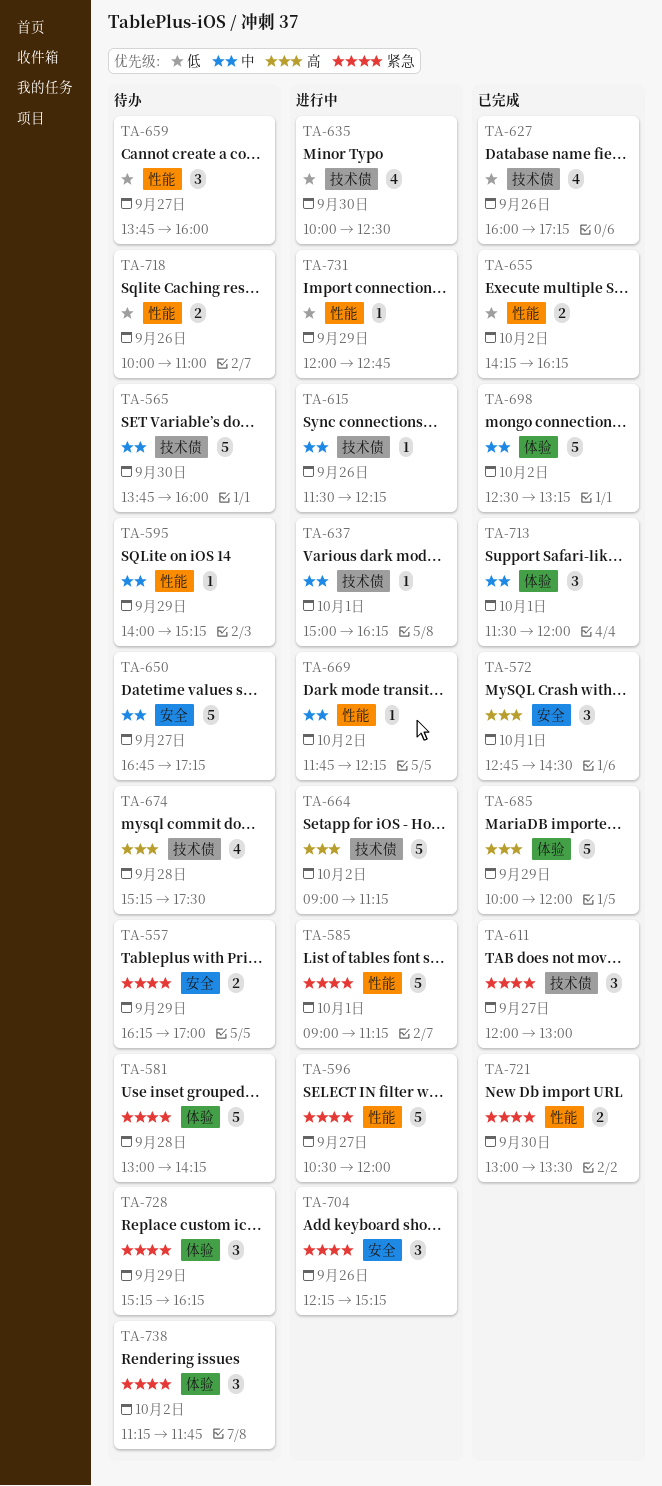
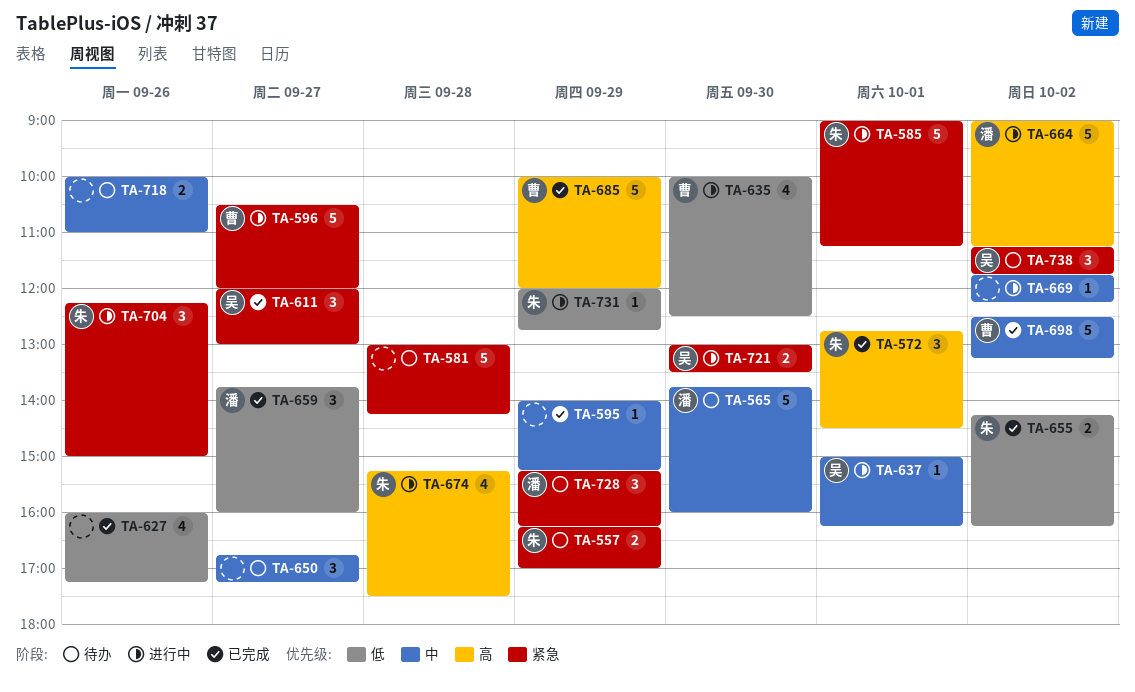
TA-595, status: 待办 -> 已完成
TA-615: present -> none
TA-650, estimate: 5 -> 3
TA-659, status: 待办 -> 已完成
TA-674, status: 待办 -> 进行中
TA-704, ends: 15:15 -> 15:00
TA-713: present -> none
TA-718, priority: 低 -> 中
TA-721, status: 已完成 -> 进行中

